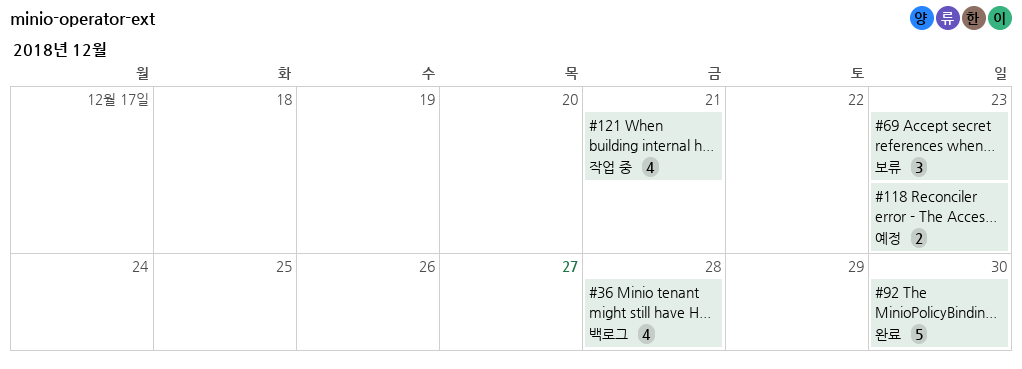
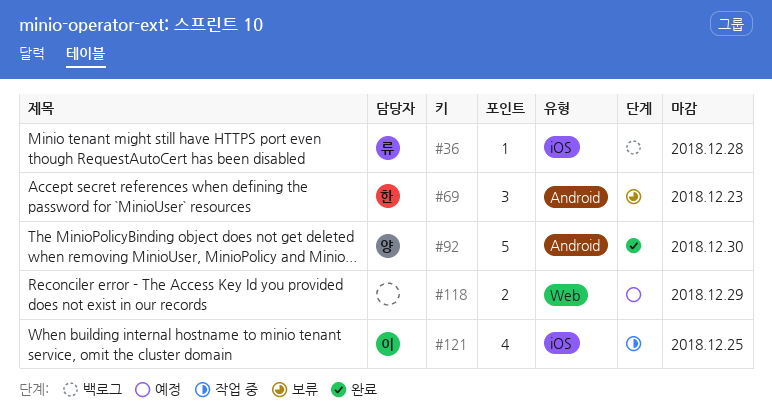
#36, estimate: 4 -> 1
#118, due: Dec 23 -> Dec 29
#121, due: Dec 21 -> Dec 25

